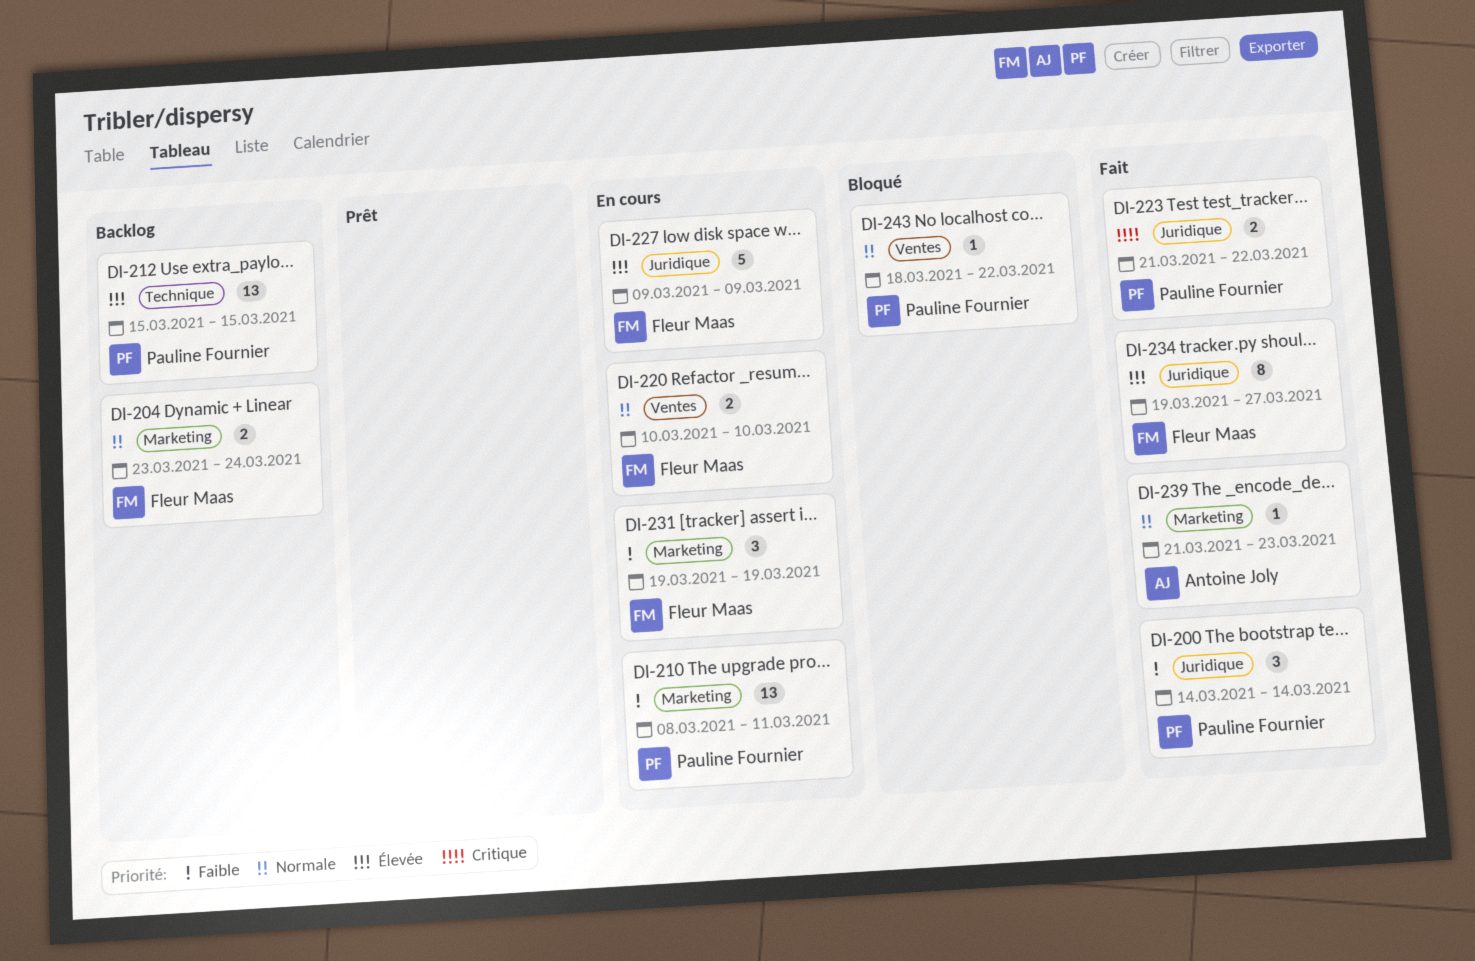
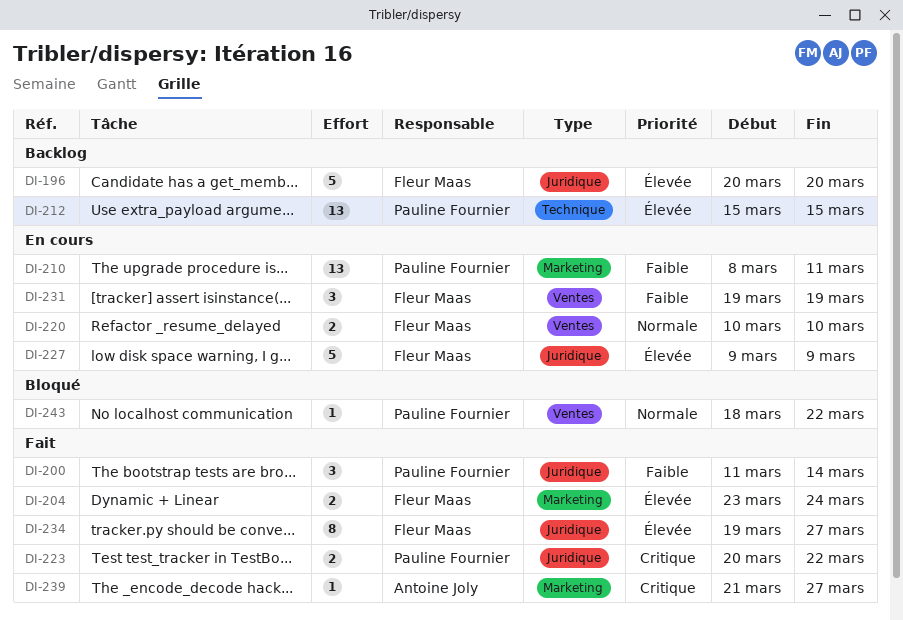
DI-196: none -> present
DI-200, start: Mar 14 -> Mar 11
DI-204, status: Backlog -> Fait
DI-204, priority: Normale -> Élevée
DI-223, start: Mar 21 -> Mar 20
DI-231, label: Marketing -> Ventes
DI-239, priority: Normale -> Critique
DI-239, due: Mar 23 -> Mar 27

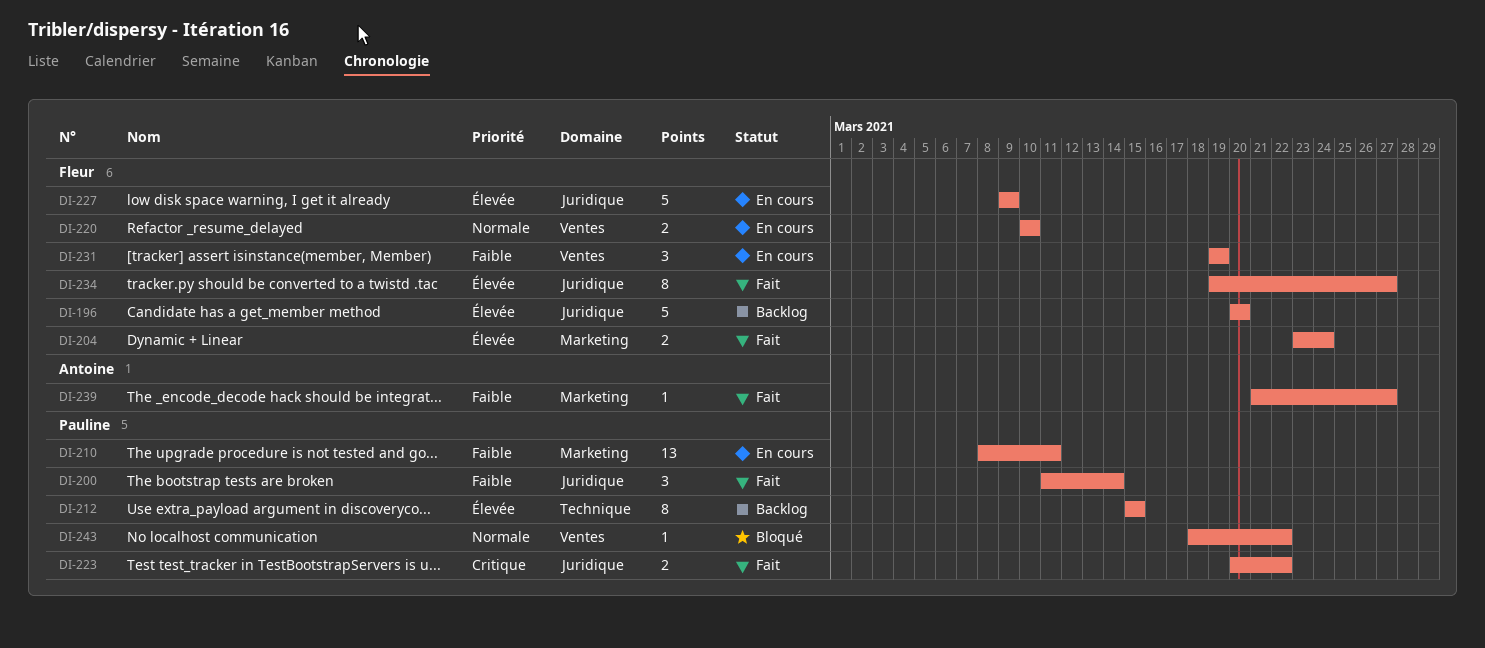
DI-212, estimate: 13 -> 8
DI-239, priority: Critique -> Faible

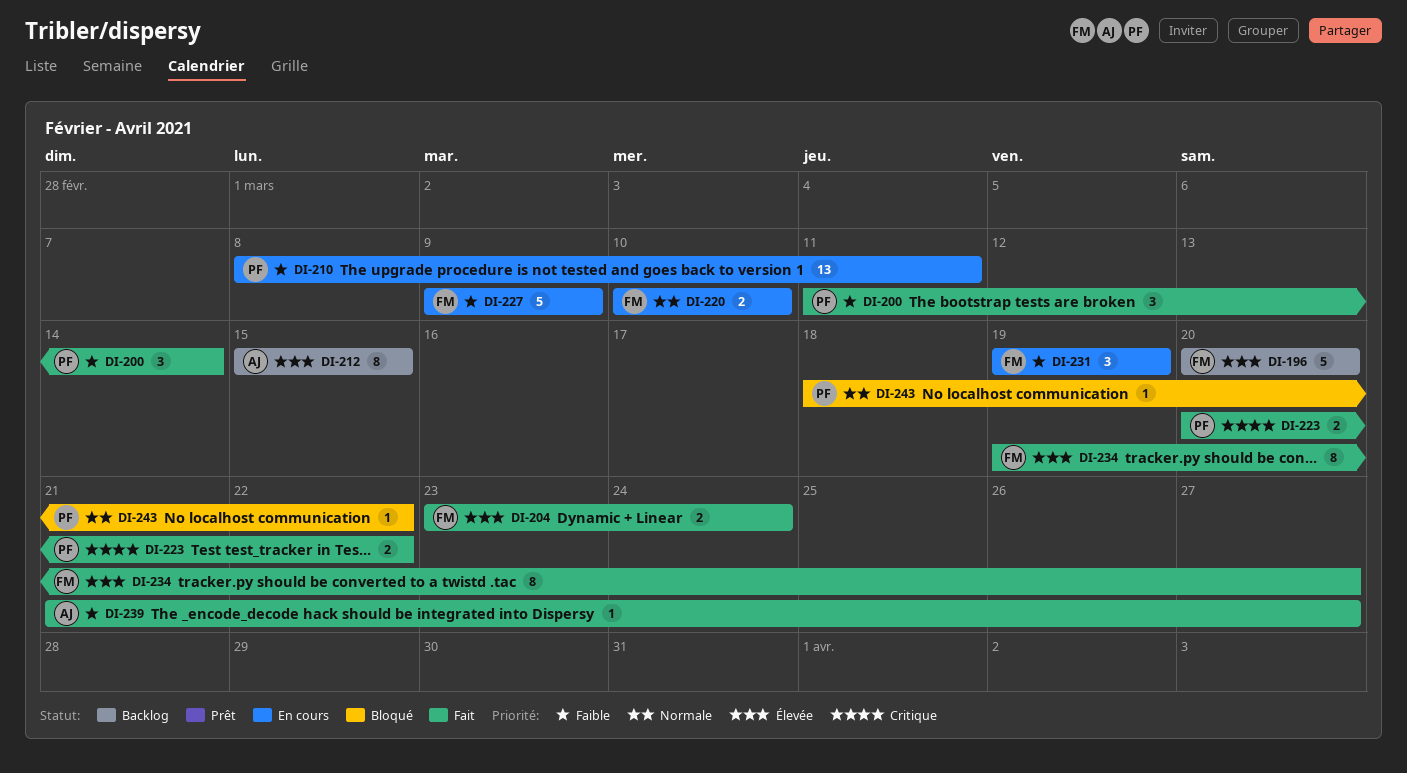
DI-212, owner: Pauline -> Antoine
DI-227, priority: Élevée -> Faible

